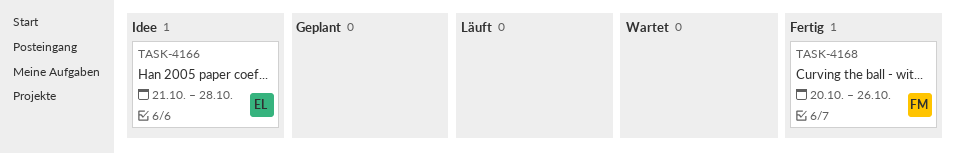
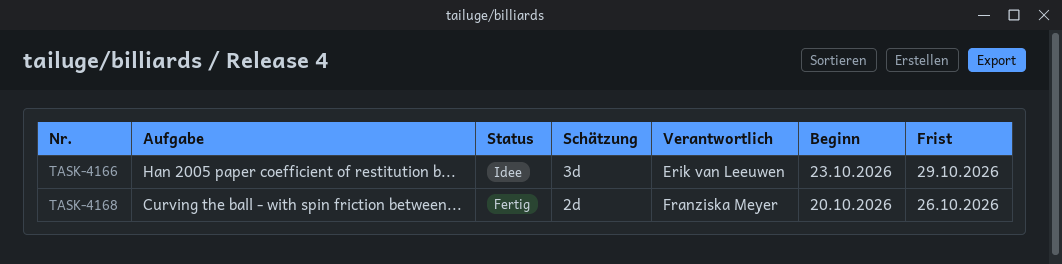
TASK-4166, start: Oct 21 -> Oct 23
TASK-4166, due: Oct 28 -> Oct 29

